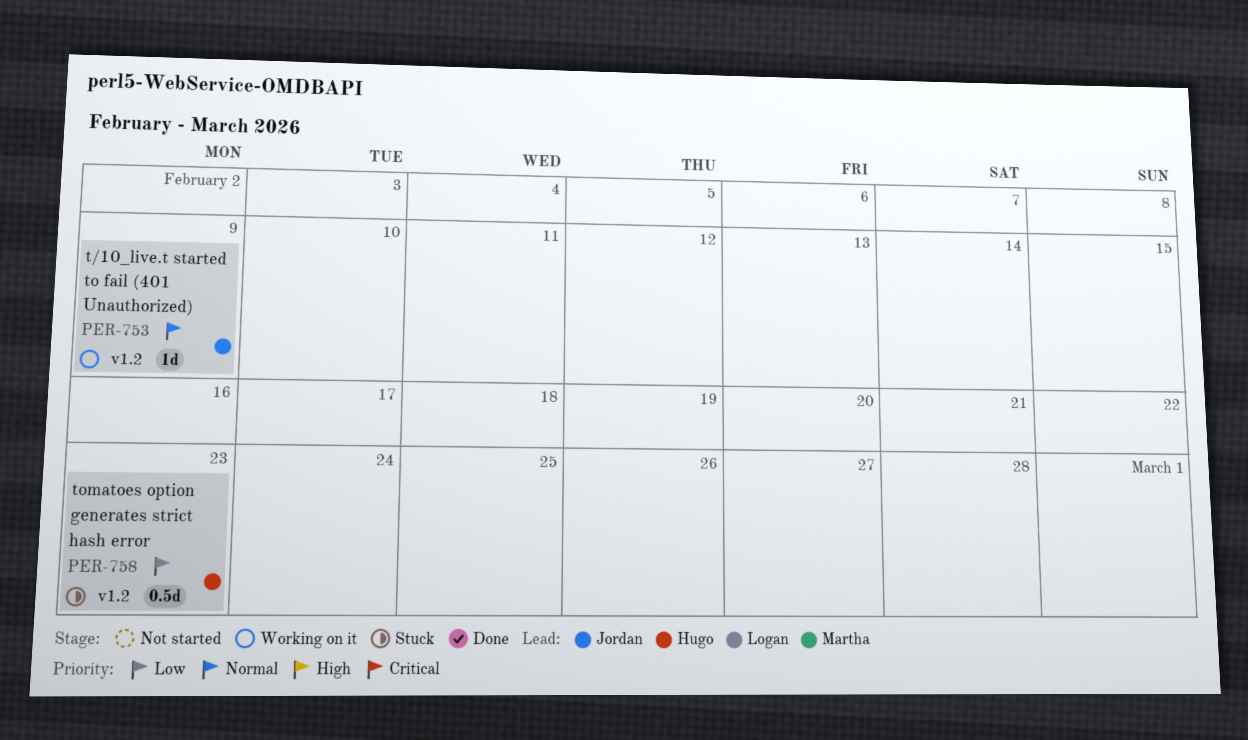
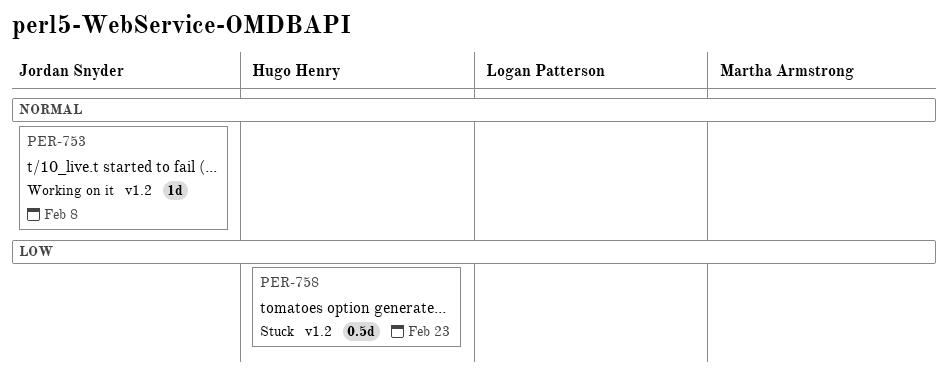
PER-753, due: Feb 9 -> Feb 8

